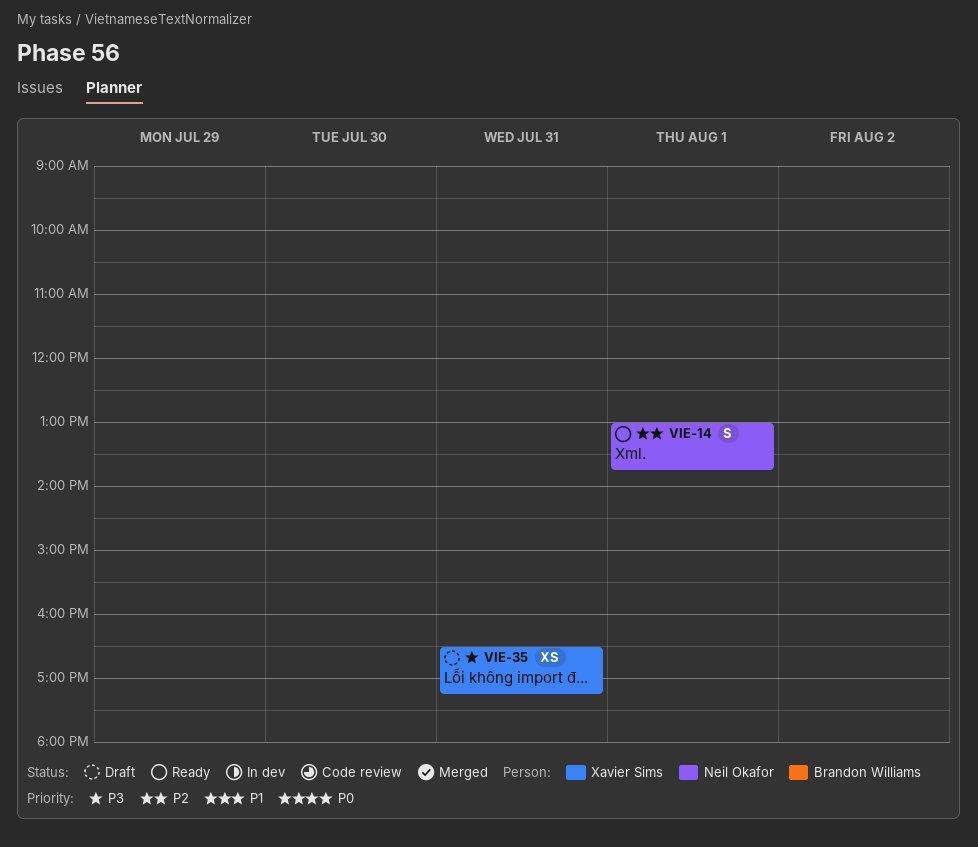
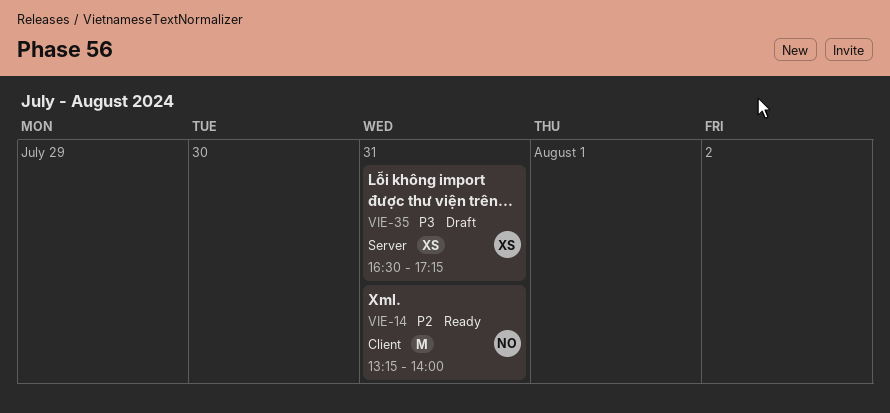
VIE-14, estimate: S -> M
VIE-14, day: Aug 1 -> Jul 31
VIE-14, begins: 13:00 -> 13:15
VIE-14, ends: 13:45 -> 14:00

